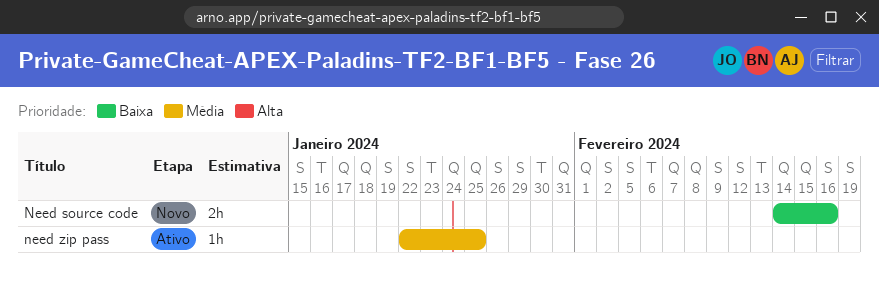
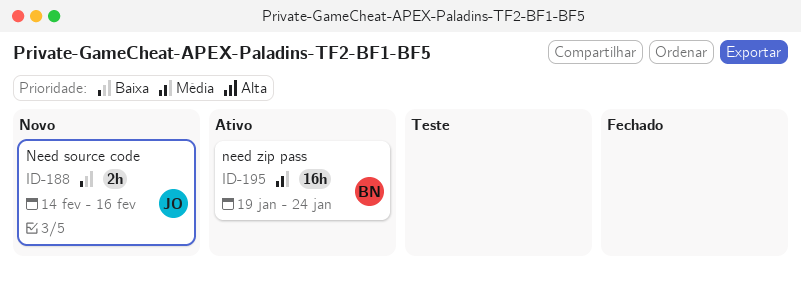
need zip pass, estimate: 1h -> 16h
need zip pass, start: Jan 22 -> Jan 19
need zip pass, due: Jan 25 -> Jan 24

